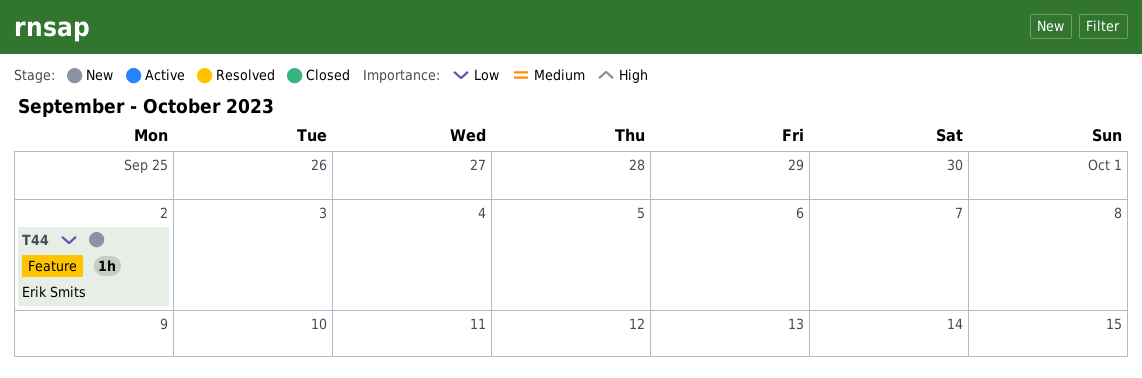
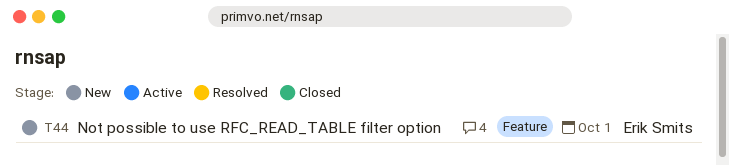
T44, due: Oct 2 -> Oct 1

